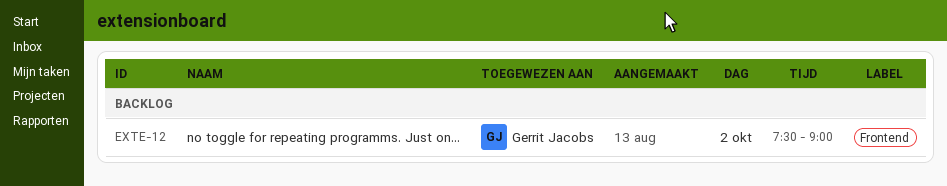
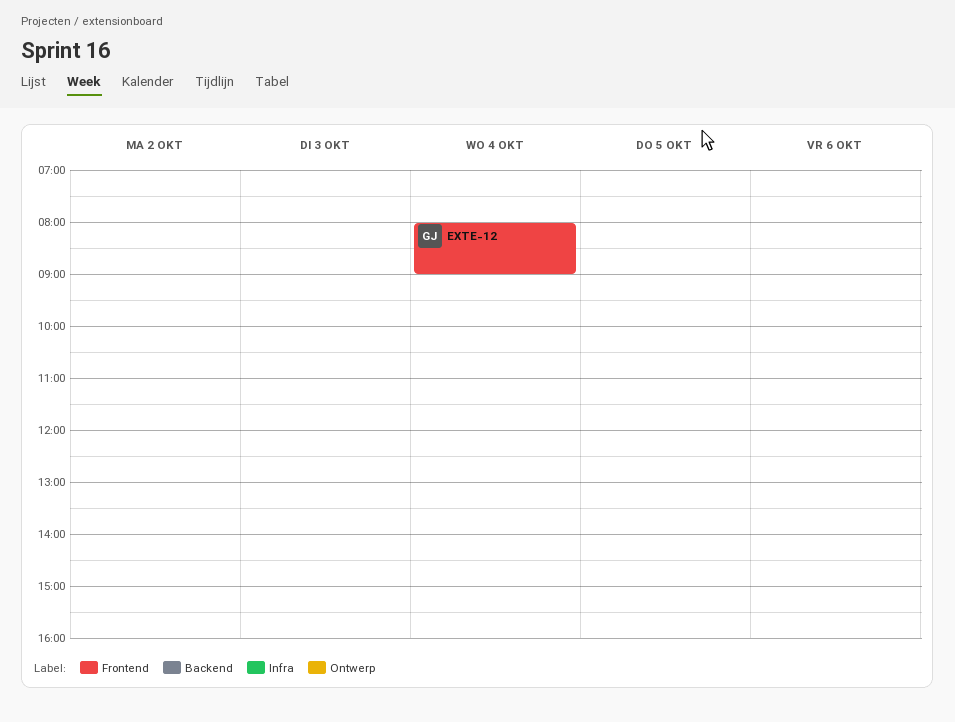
EXTE-12, day: Oct 2 -> Oct 4
EXTE-12, begins: 07:30 -> 08:00

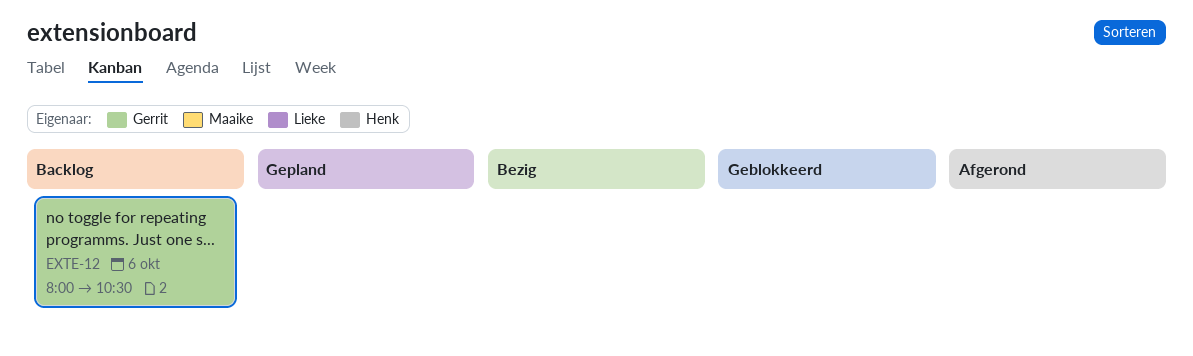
EXTE-12, day: Oct 4 -> Oct 6
EXTE-12, ends: 09:00 -> 10:30

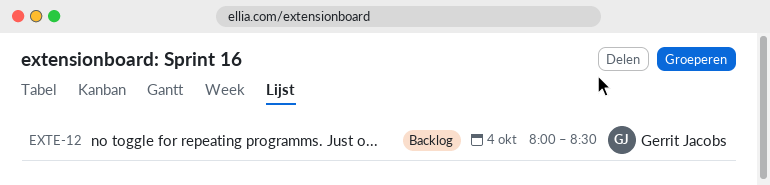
EXTE-12, day: Oct 6 -> Oct 4
EXTE-12, ends: 10:30 -> 08:30

